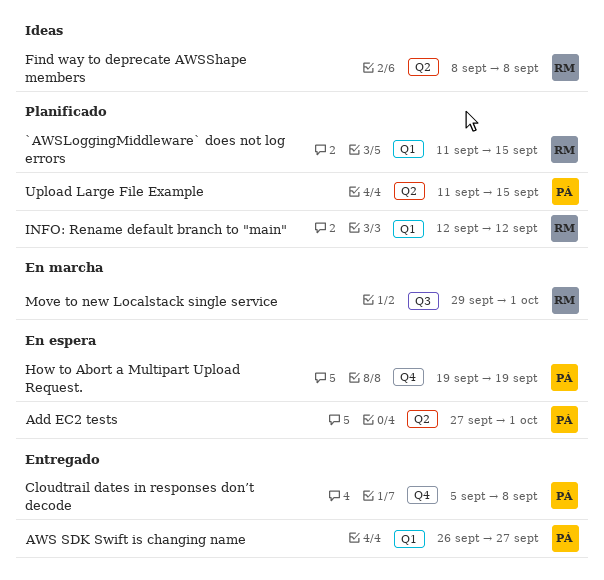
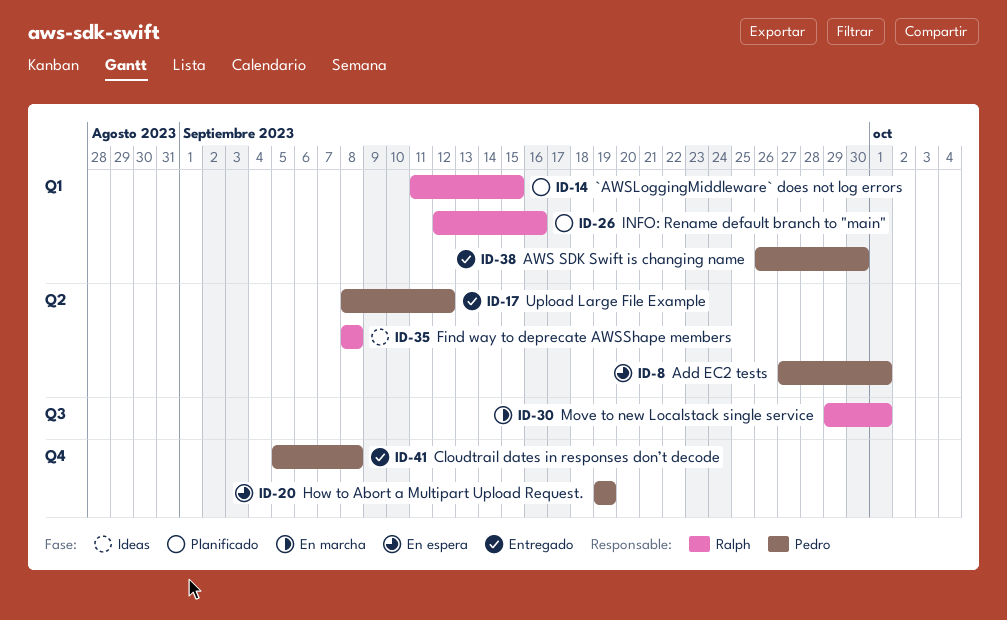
AWS SDK Swift is changing name, due: Sep 27 -> Sep 30
INFO: Rename default branch to "main", due: Sep 12 -> Sep 16
Upload Large File Example, status: Planificado -> Entregado
Upload Large File Example, start: Sep 11 -> Sep 8
Upload Large File Example, due: Sep 15 -> Sep 12

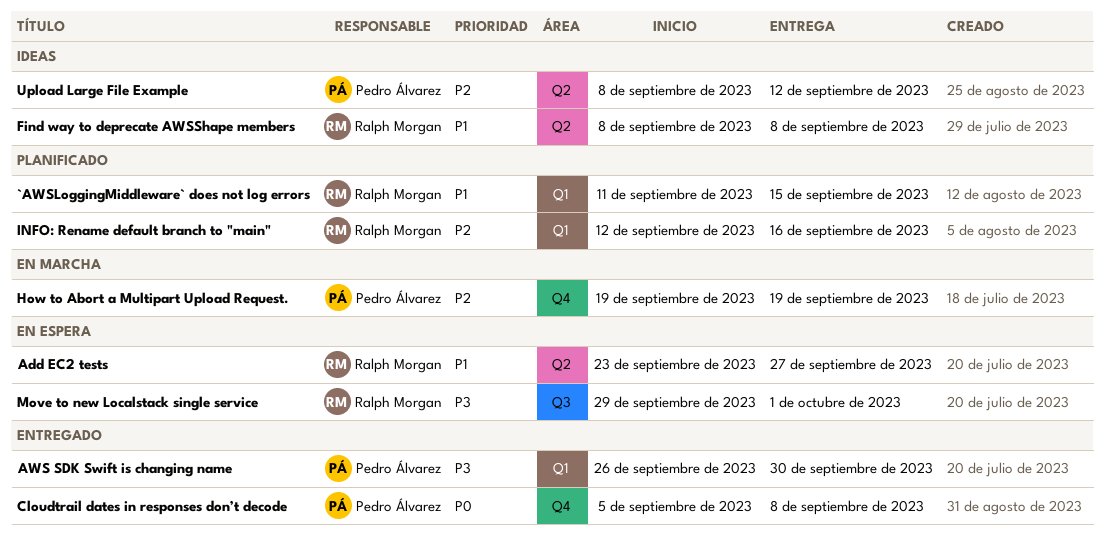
Add EC2 tests, owner: Pedro Álvarez -> Ralph Morgan
Add EC2 tests, start: Sep 27 -> Sep 23
Add EC2 tests, due: Oct 1 -> Sep 27
How to Abort a Multipart Upload Request., status: En espera -> En marcha
Move to new Localstack single service, status: En marcha -> En espera
Upload Large File Example, status: Entregado -> Ideas

